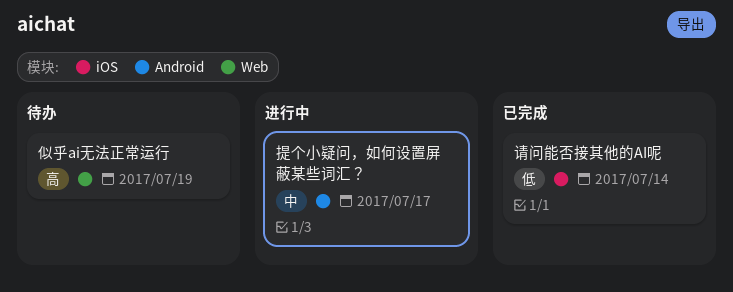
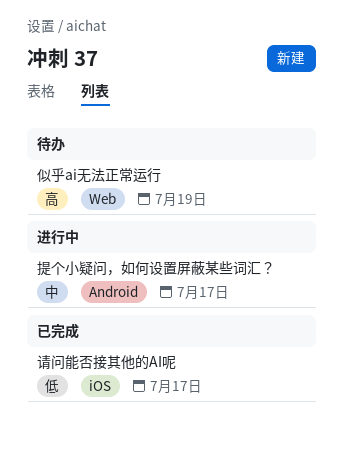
请问能否接其他的AI呢, due: Jul 14 -> Jul 17

